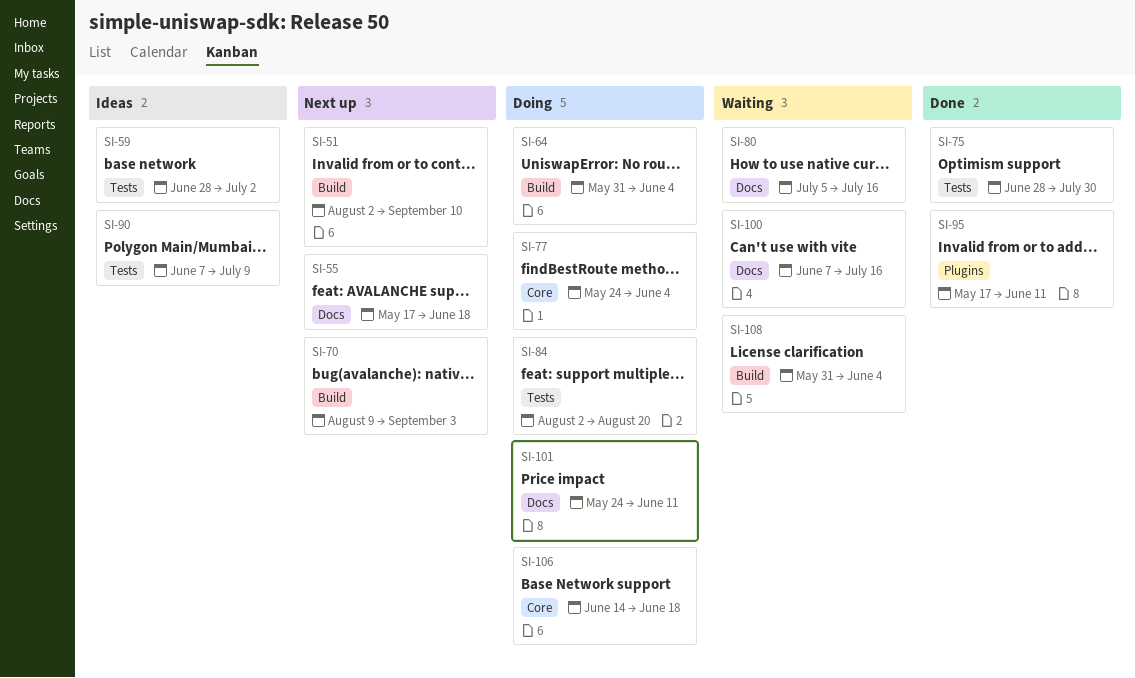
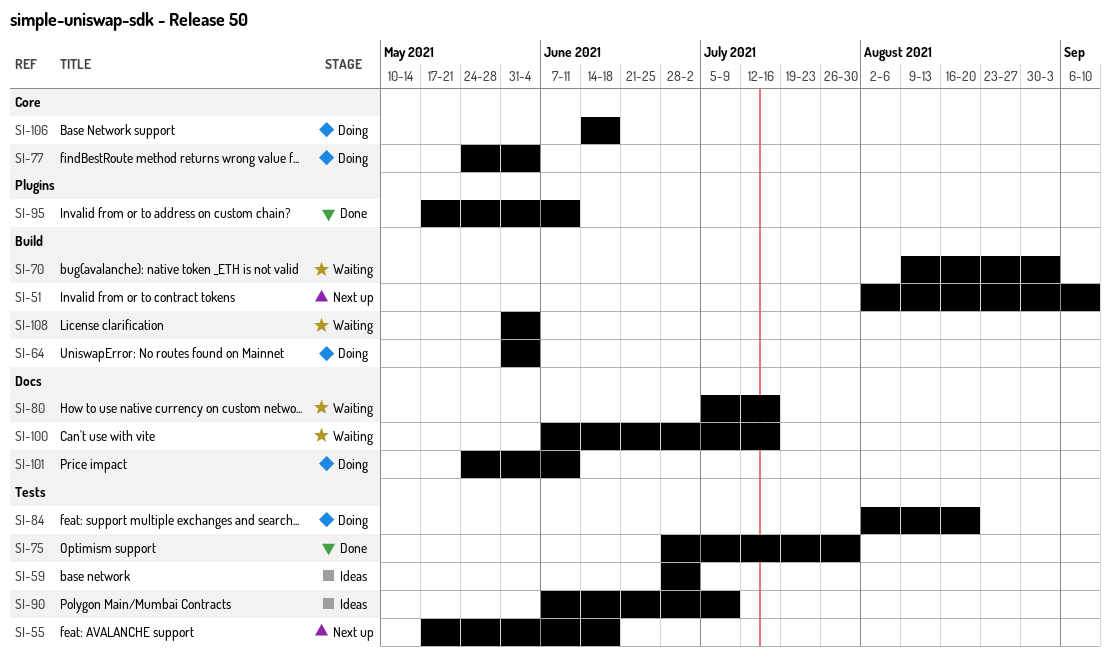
SI-55, label: Docs -> Tests
SI-70, status: Next up -> Waiting

